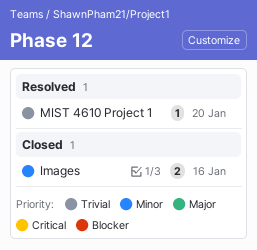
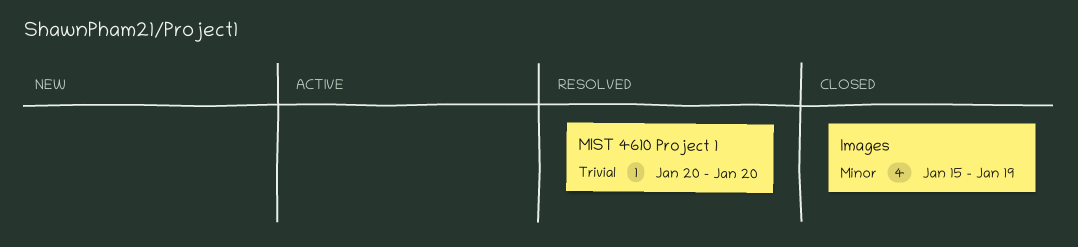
Images, estimate: 2 -> 4
Images, due: Jan 16 -> Jan 19

